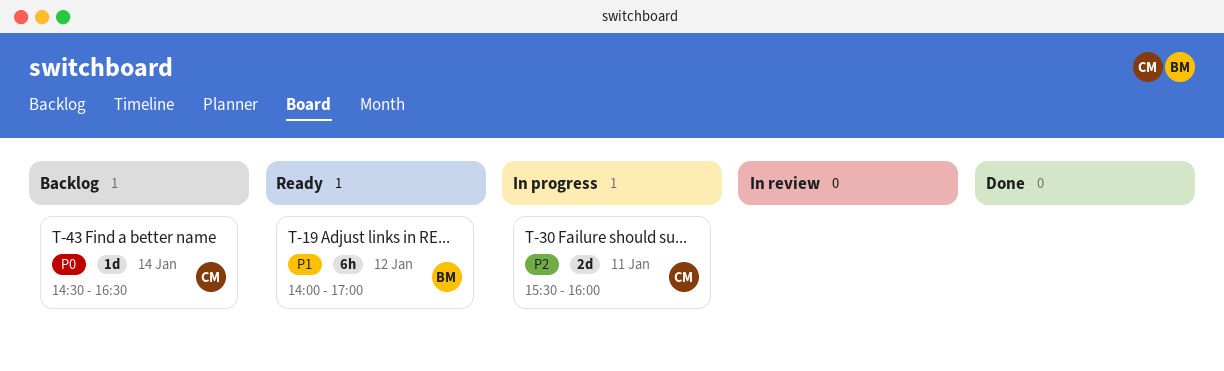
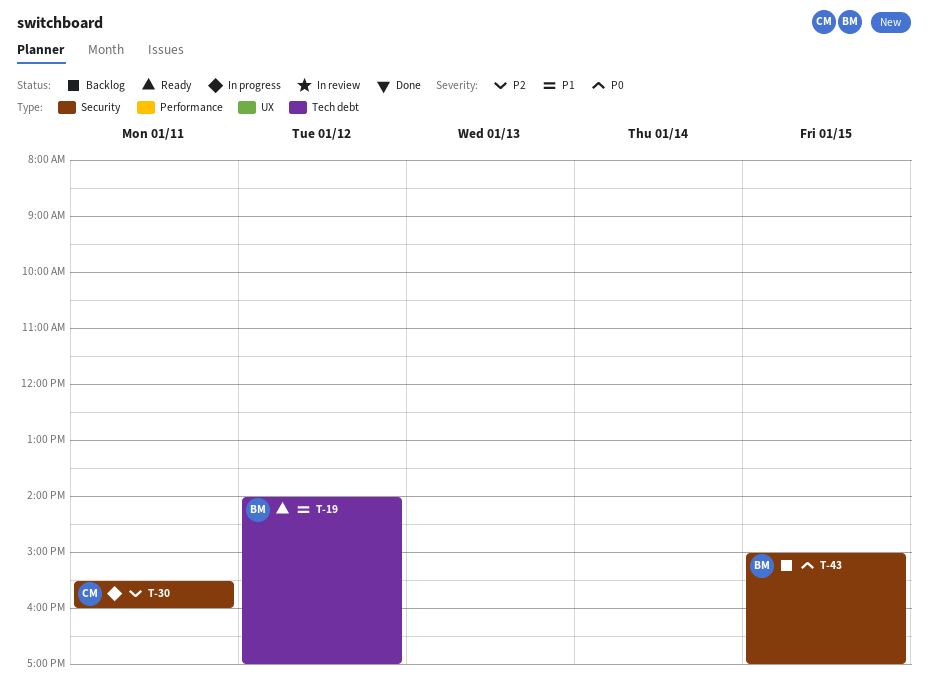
T-43, owner: CM -> BM
T-43, day: Jan 14 -> Jan 15
T-43, begins: 14:30 -> 15:00
T-43, ends: 16:30 -> 17:00

